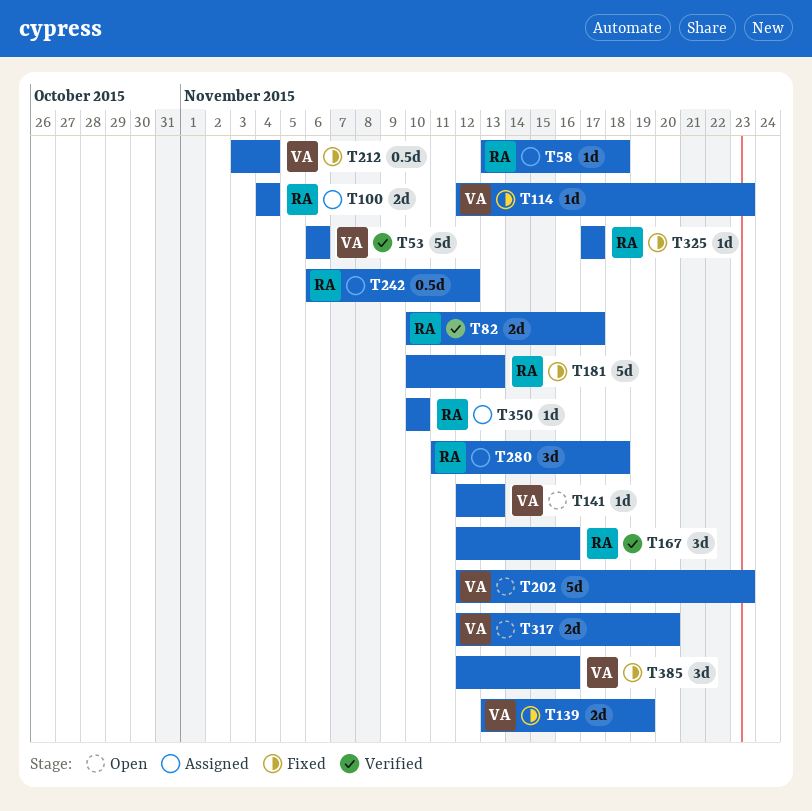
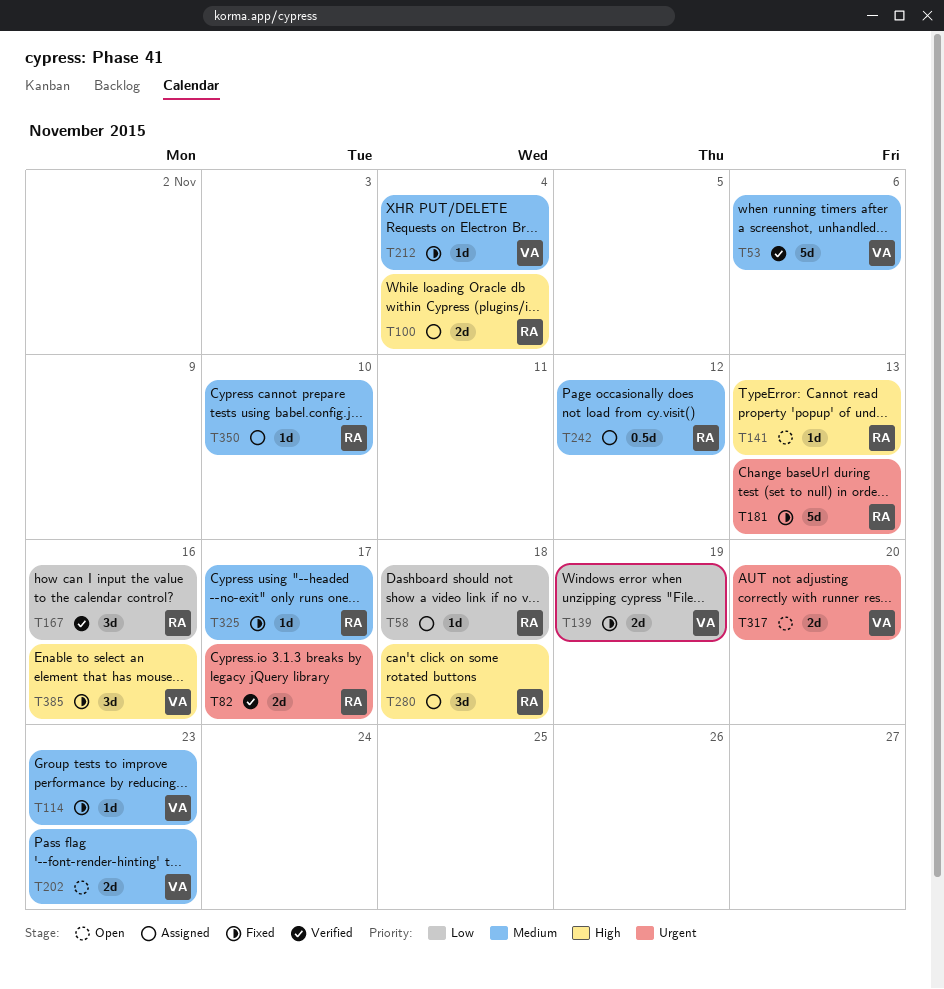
T141, owner: VA -> RA
T202, estimate: 5d -> 2d
T212, estimate: 0.5d -> 1d

